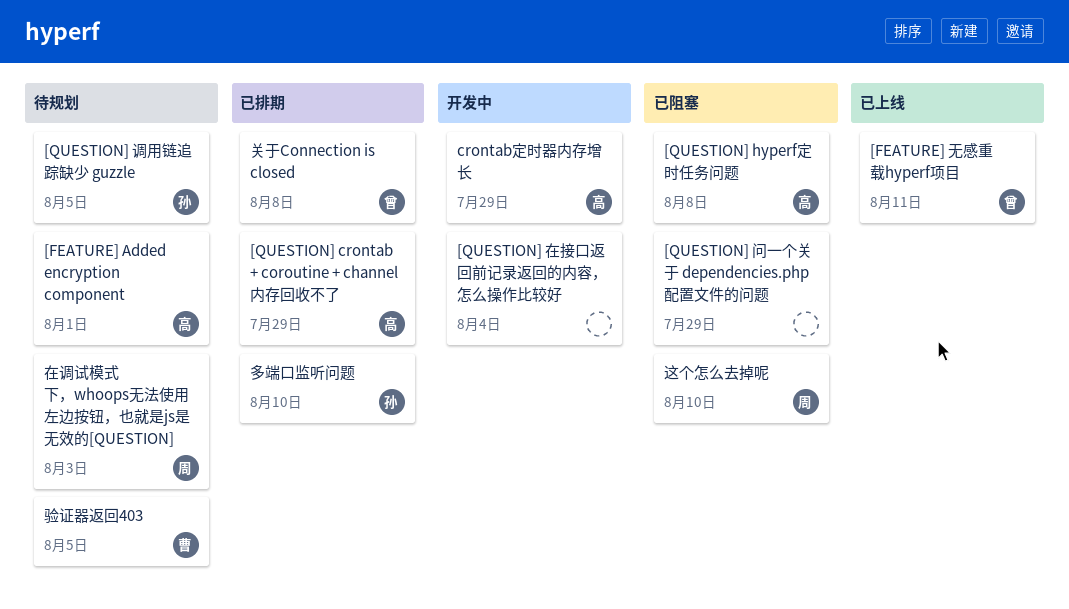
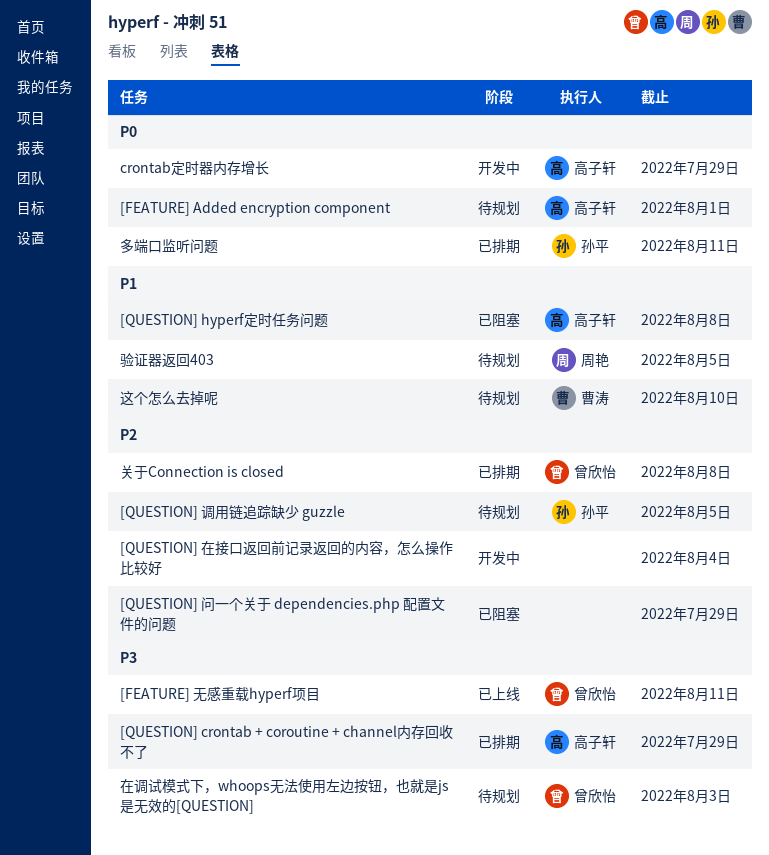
在调试模式下，whoops无法使用左边按钮，也就是js是无效的[QUESTION], owner: 周艳 -> 曾欣怡
多端口监听问题, due: Aug 10 -> Aug 11
这个怎么去掉呢, status: 已阻塞 -> 待规划
这个怎么去掉呢, owner: 周艳 -> 曹涛
验证器返回403, owner: 曹涛 -> 周艳

